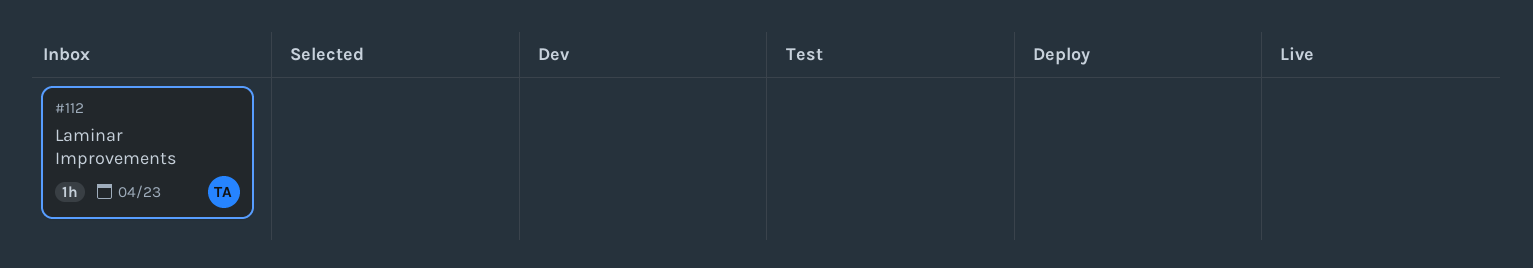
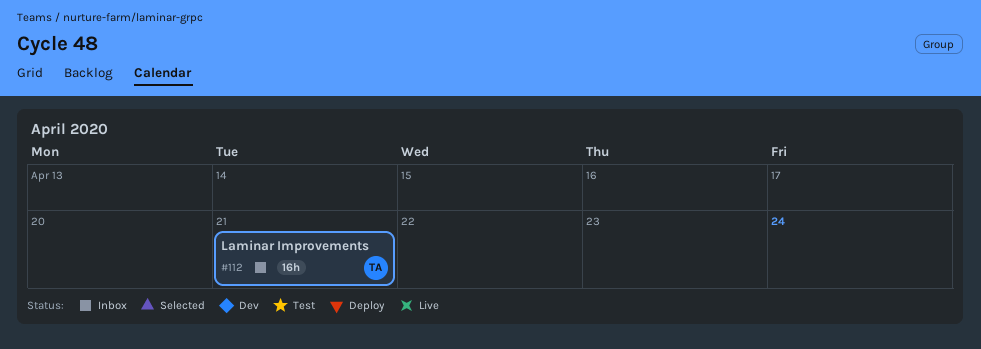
#112, estimate: 1h -> 16h
#112, due: Apr 23 -> Apr 21

